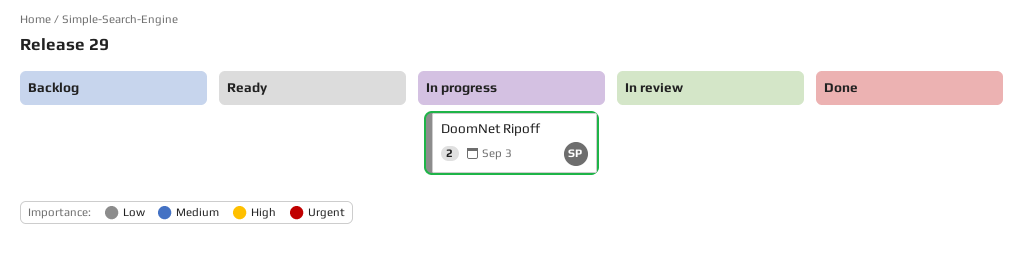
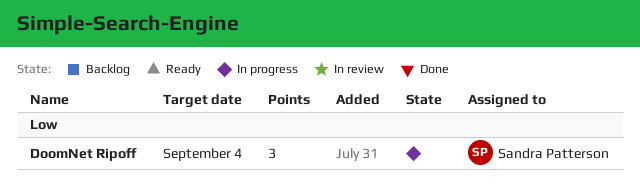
DoomNet Ripoff, estimate: 2 -> 3
DoomNet Ripoff, due: Sep 3 -> Sep 4

